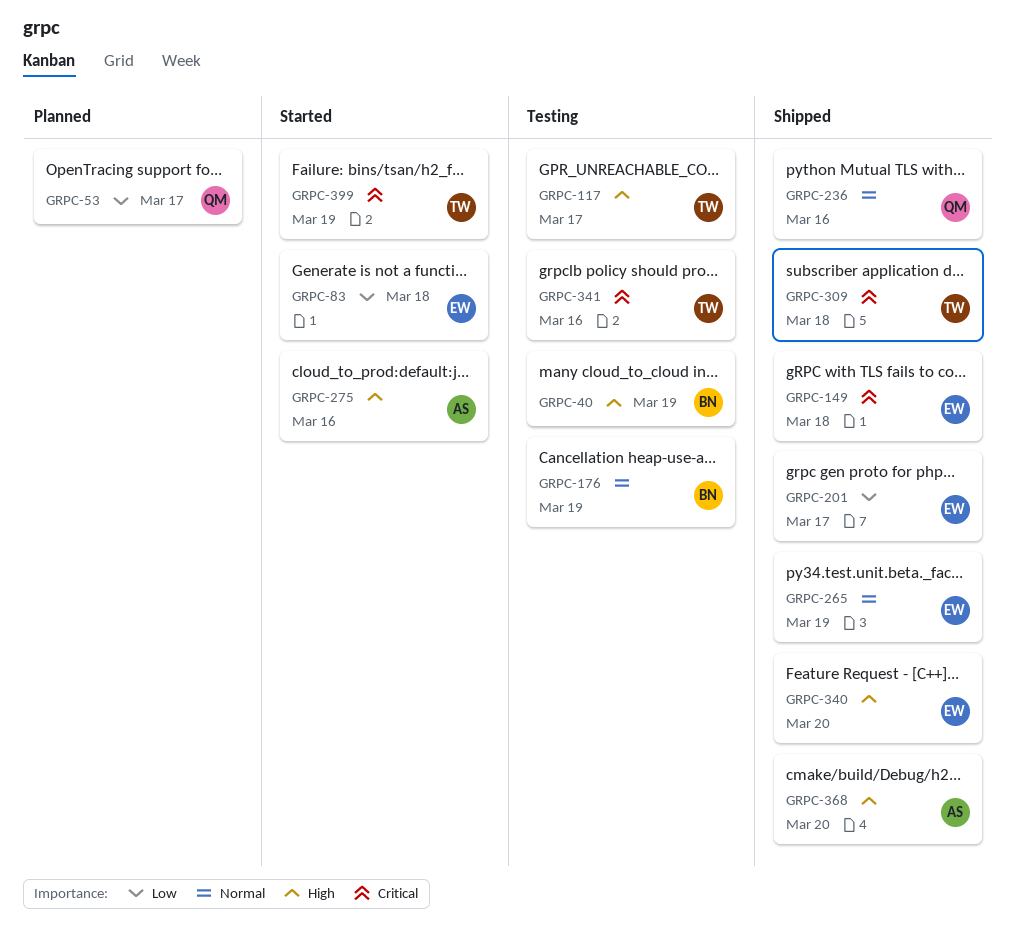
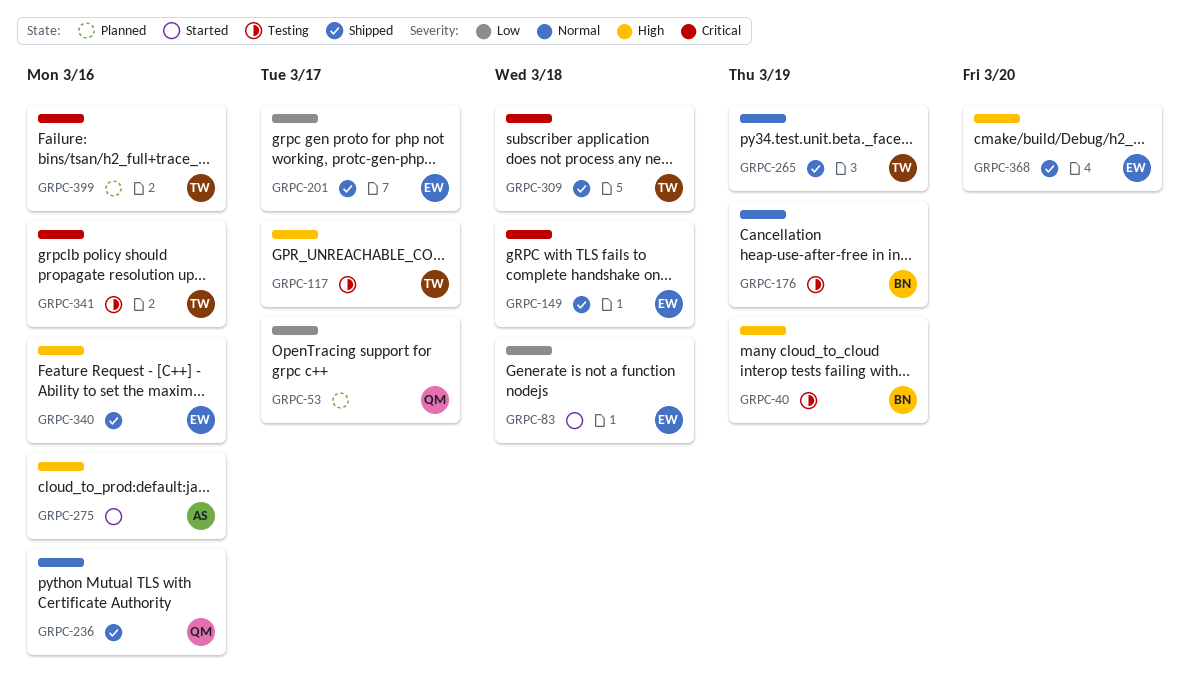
GRPC-265, owner: EW -> TW
GRPC-340, due: Mar 20 -> Mar 16
GRPC-368, owner: AS -> EW
GRPC-399, status: Started -> Planned
GRPC-399, due: Mar 19 -> Mar 16

